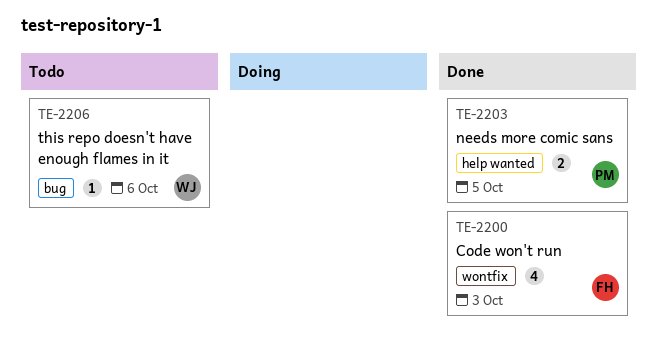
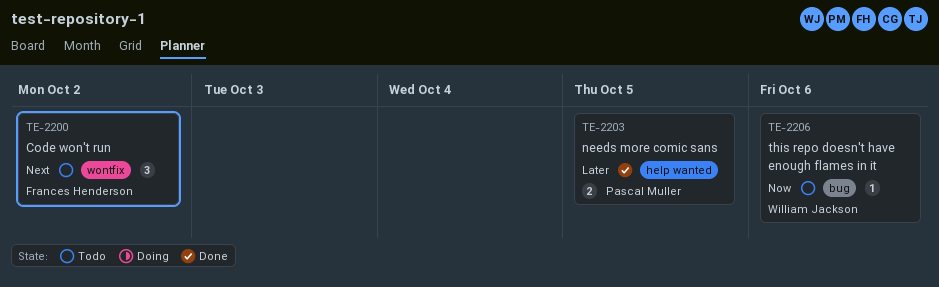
TE-2200, status: Done -> Todo
TE-2200, estimate: 4 -> 3
TE-2200, due: Oct 3 -> Oct 2

